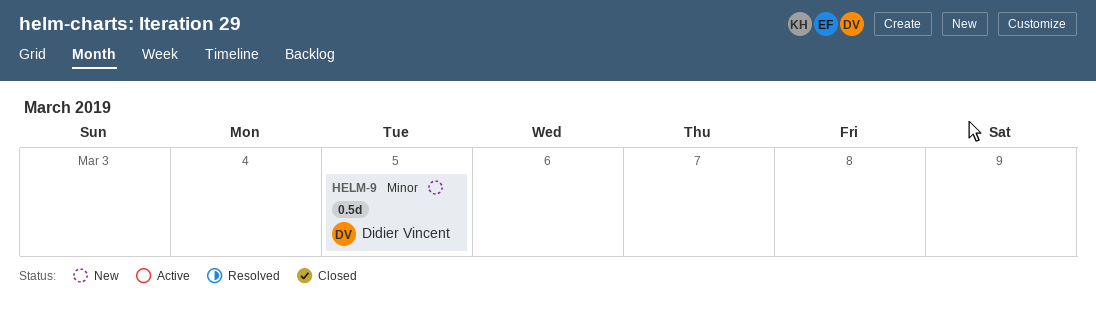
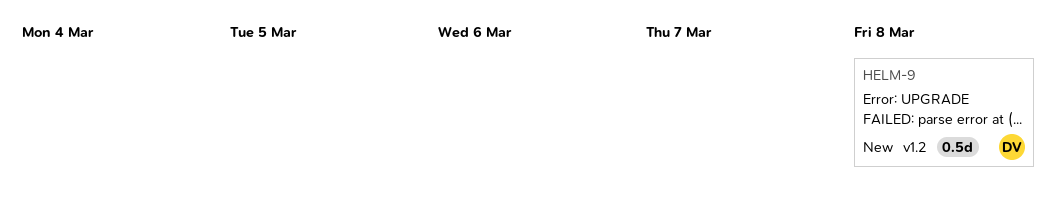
HELM-9, due: Mar 5 -> Mar 8

